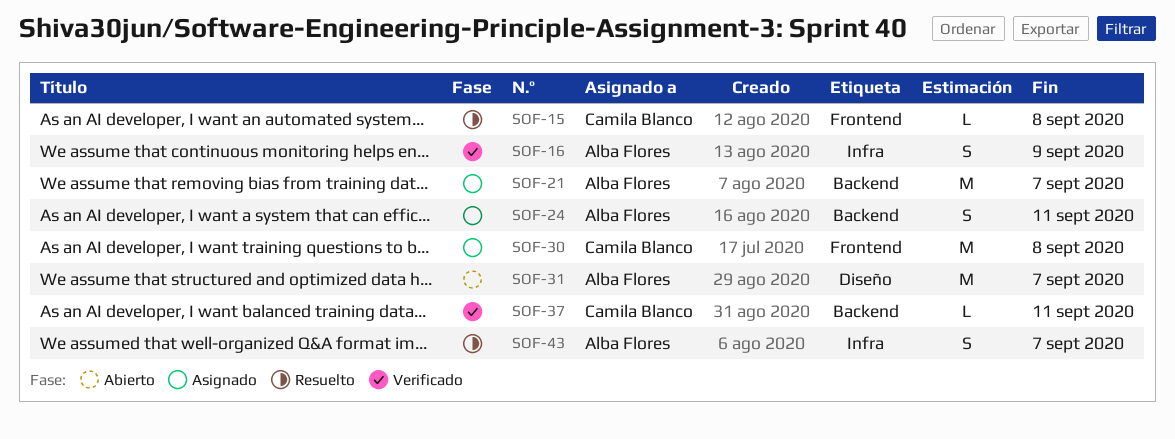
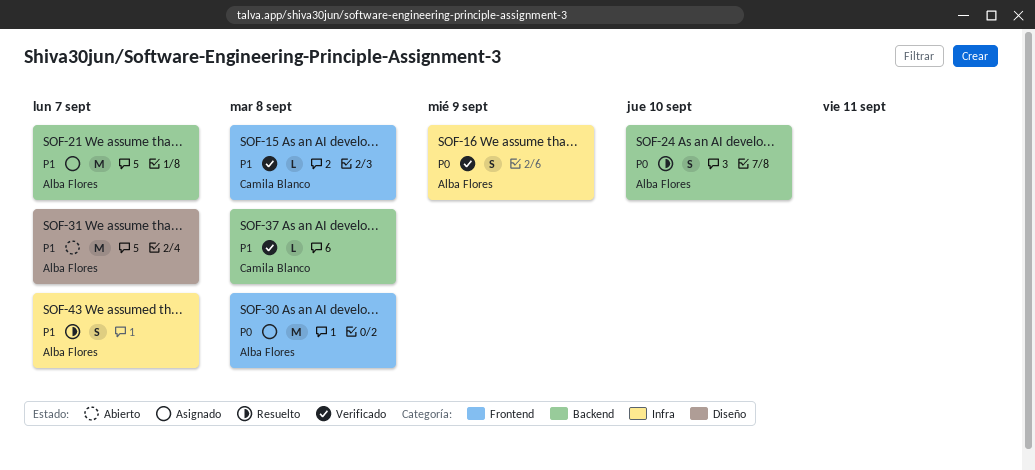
SOF-15, status: Resuelto -> Verificado
SOF-24, status: Asignado -> Resuelto
SOF-24, due: Sep 11 -> Sep 10
SOF-30, owner: Camila Blanco -> Alba Flores
SOF-37, due: Sep 11 -> Sep 8

